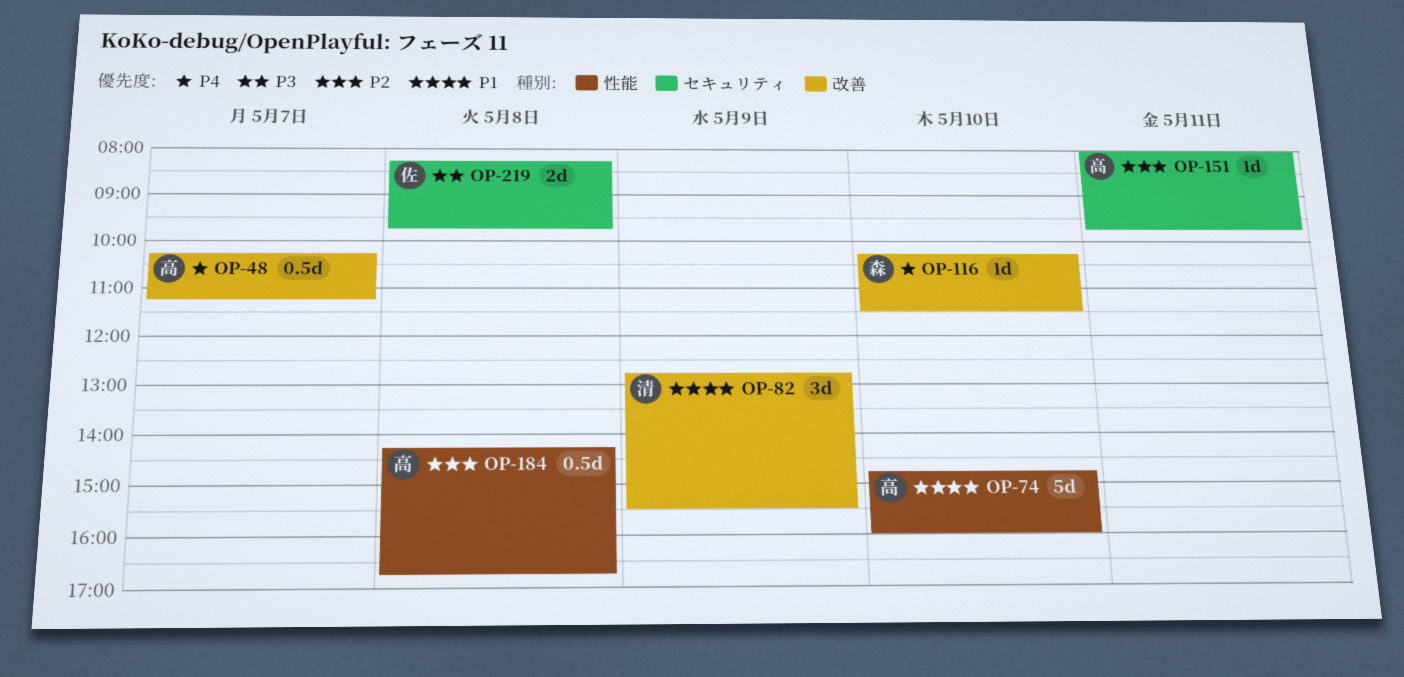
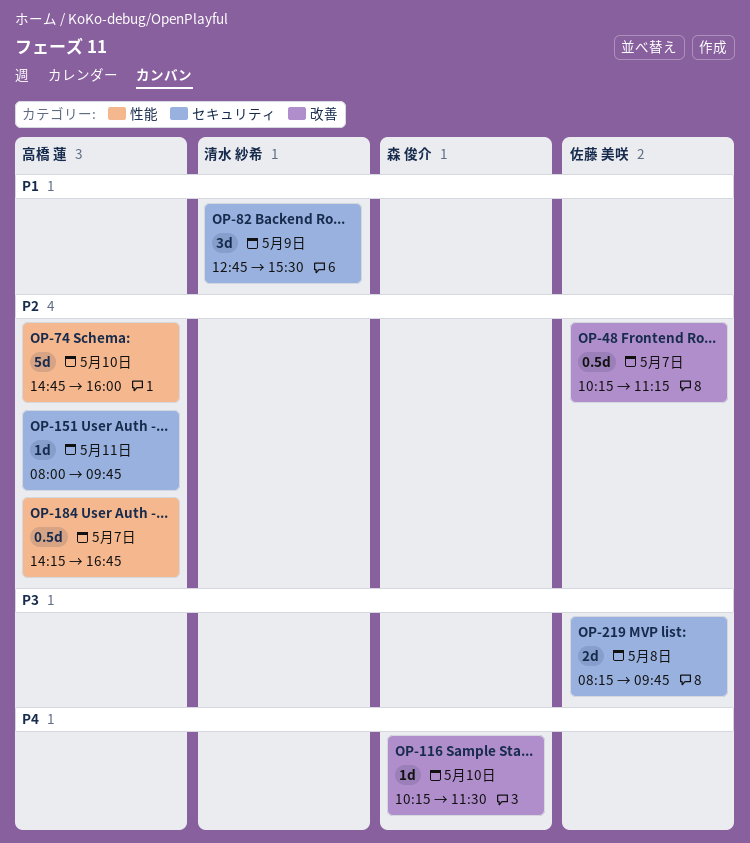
OP-48, owner: 高橋 蓮 -> 佐藤 美咲
OP-48, priority: P4 -> P2
OP-74, priority: P1 -> P2
OP-82, label: 改善 -> セキュリティ
OP-184, day: May 8 -> May 7

